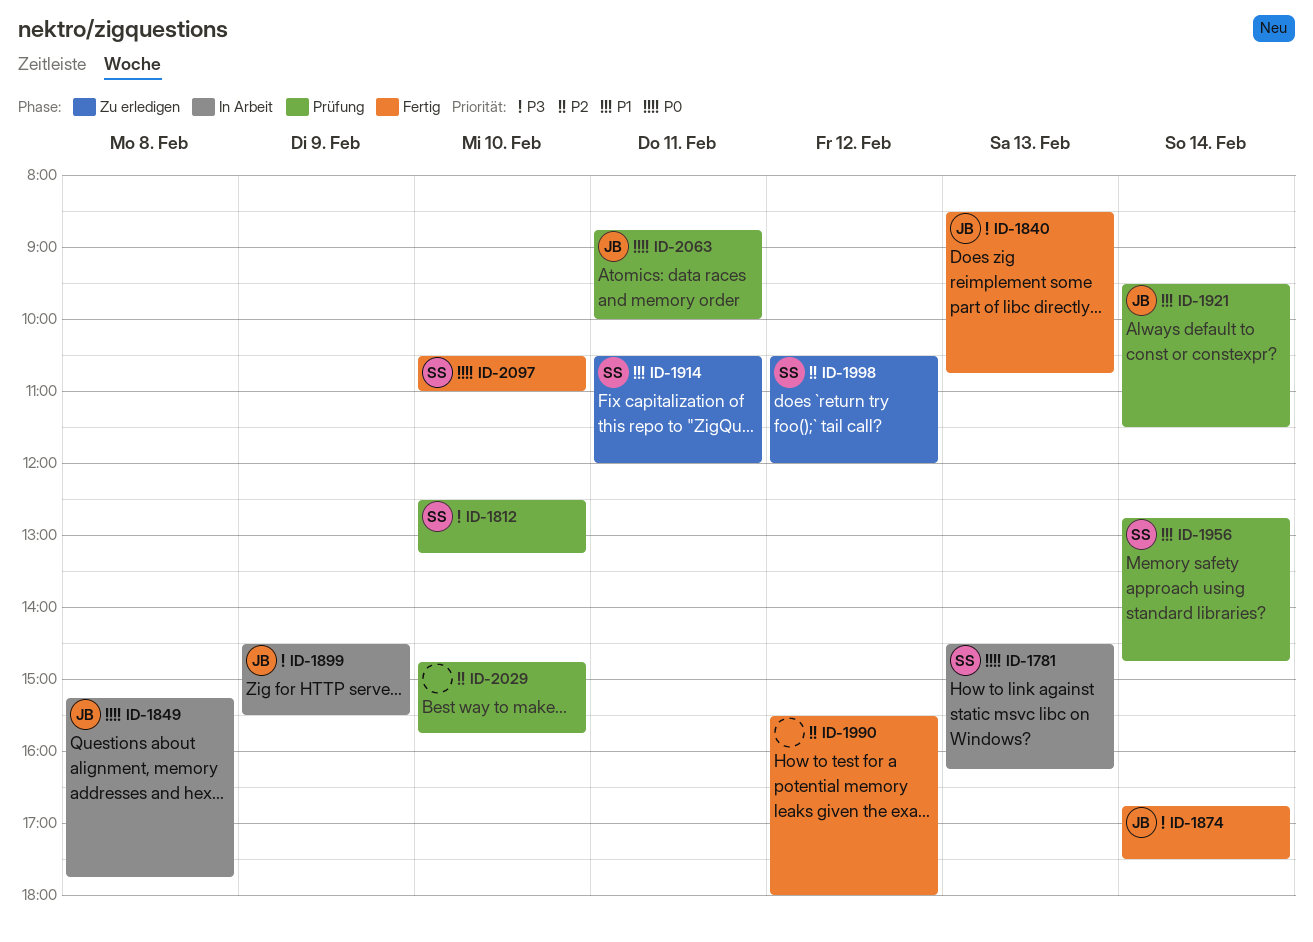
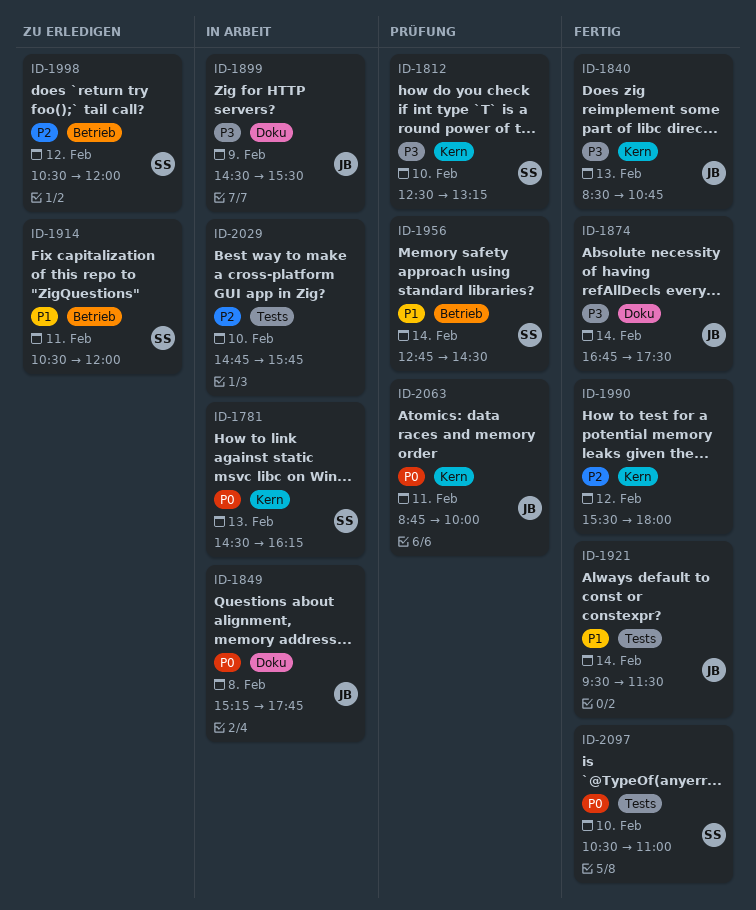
ID-1921, status: Prüfung -> Fertig
ID-1956, ends: 14:45 -> 14:30
ID-2029, status: Prüfung -> In Arbeit

